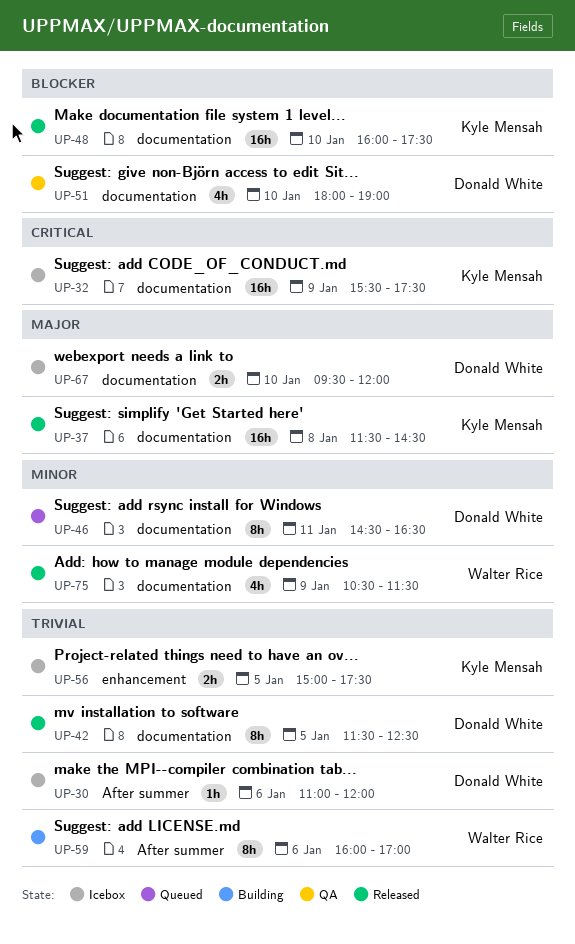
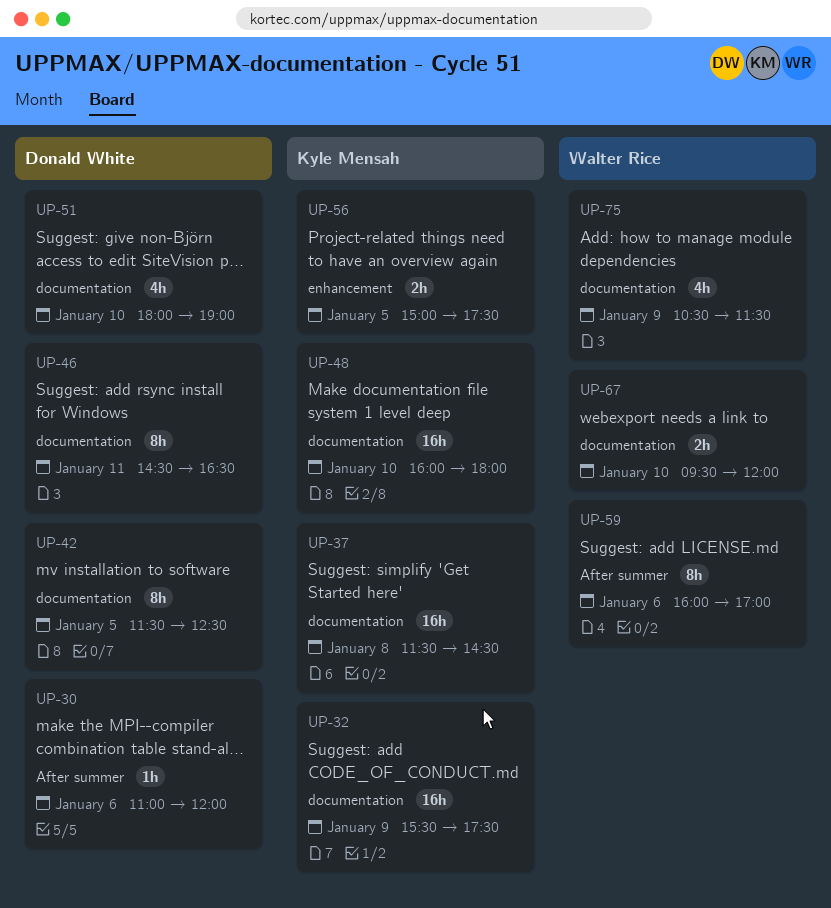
UP-48, ends: 17:30 -> 18:00
UP-67, owner: Donald White -> Walter Rice

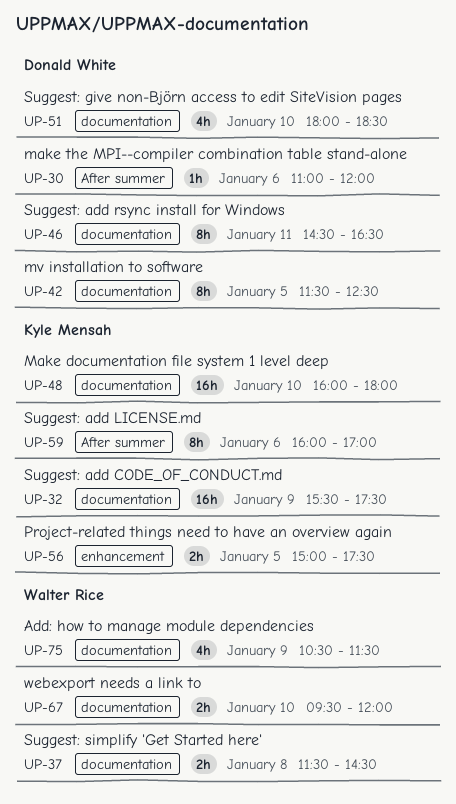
UP-37, owner: Kyle Mensah -> Walter Rice
UP-37, estimate: 16h -> 2h
UP-51, ends: 19:00 -> 18:30
UP-59, owner: Walter Rice -> Kyle Mensah

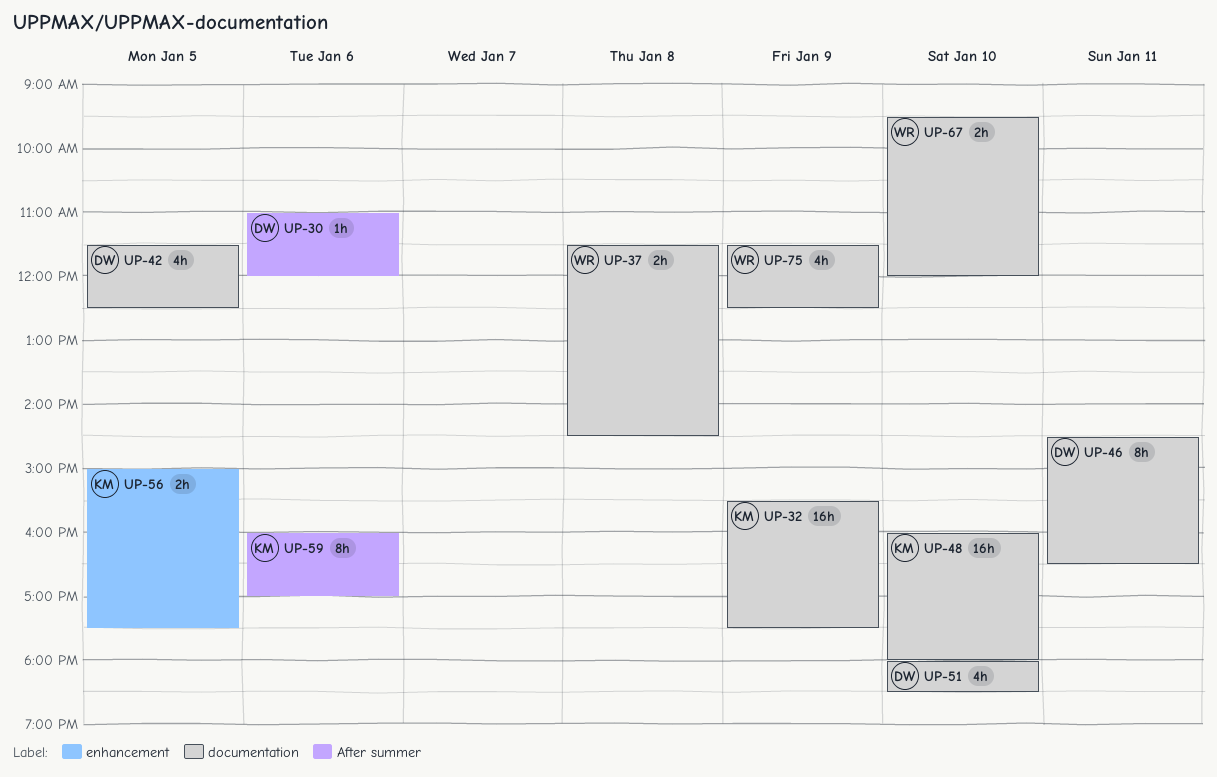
UP-42, estimate: 8h -> 4h
UP-75, begins: 10:30 -> 11:30
UP-75, ends: 11:30 -> 12:30

